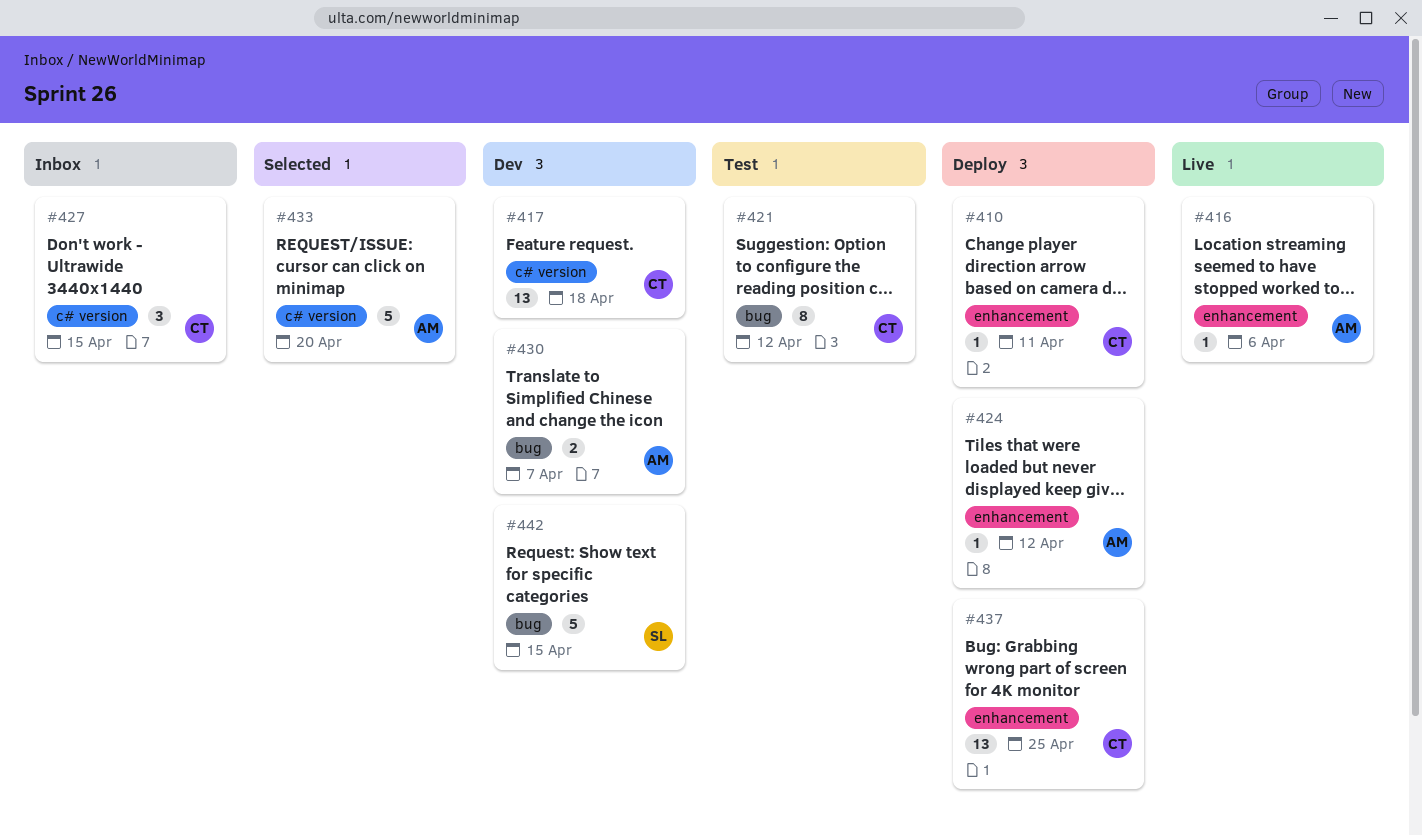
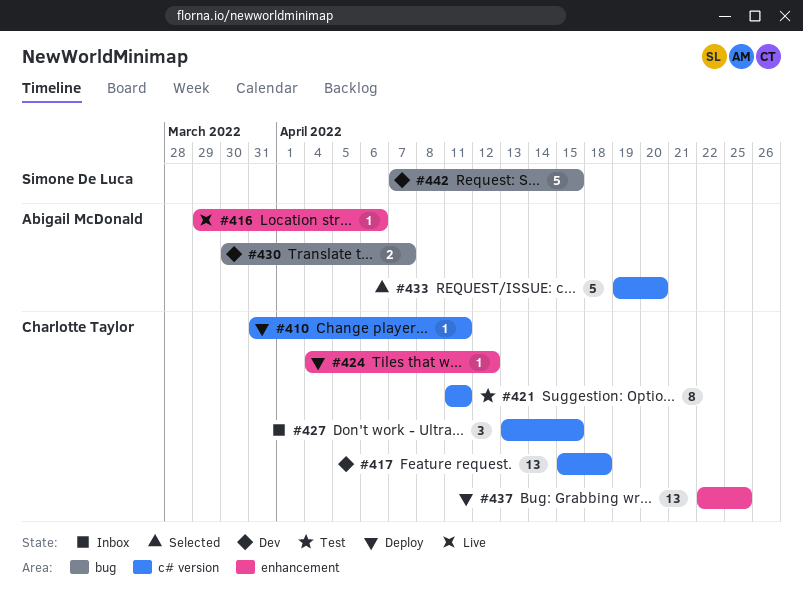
#410, label: enhancement -> c# version
#421, label: bug -> c# version
#421, due: Apr 12 -> Apr 11
#424, owner: Abigail McDonald -> Charlotte Taylor

